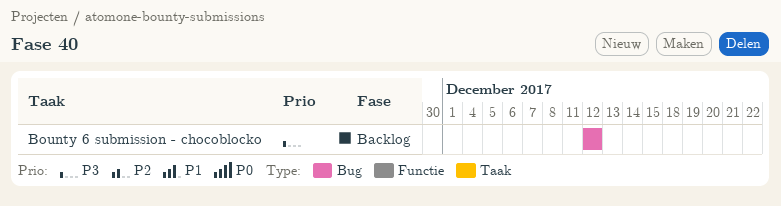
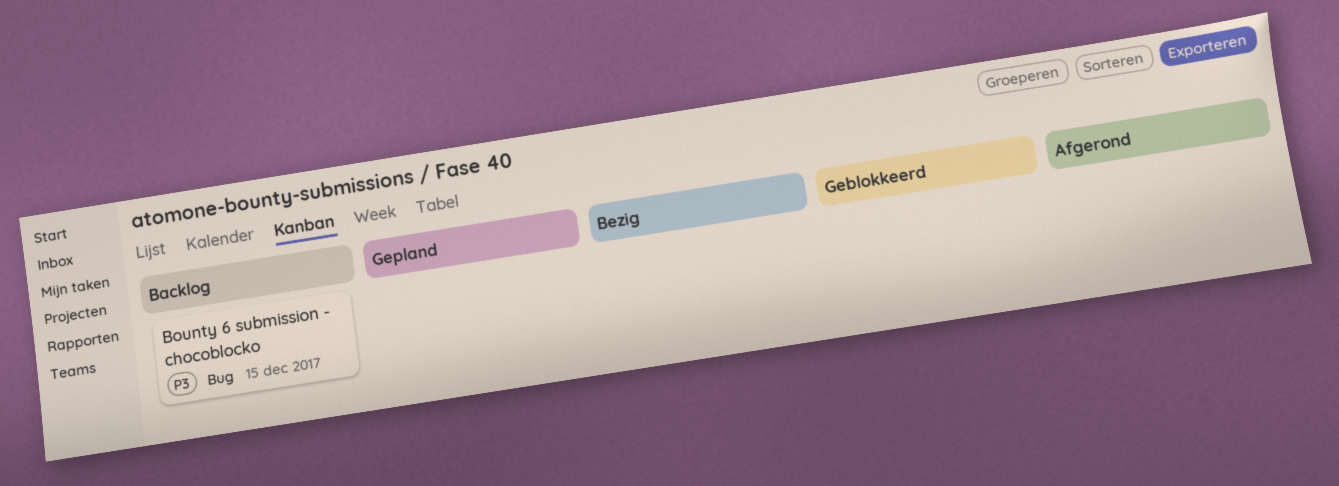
Bounty 6 submission - chocoblocko, due: Dec 12 -> Dec 15

